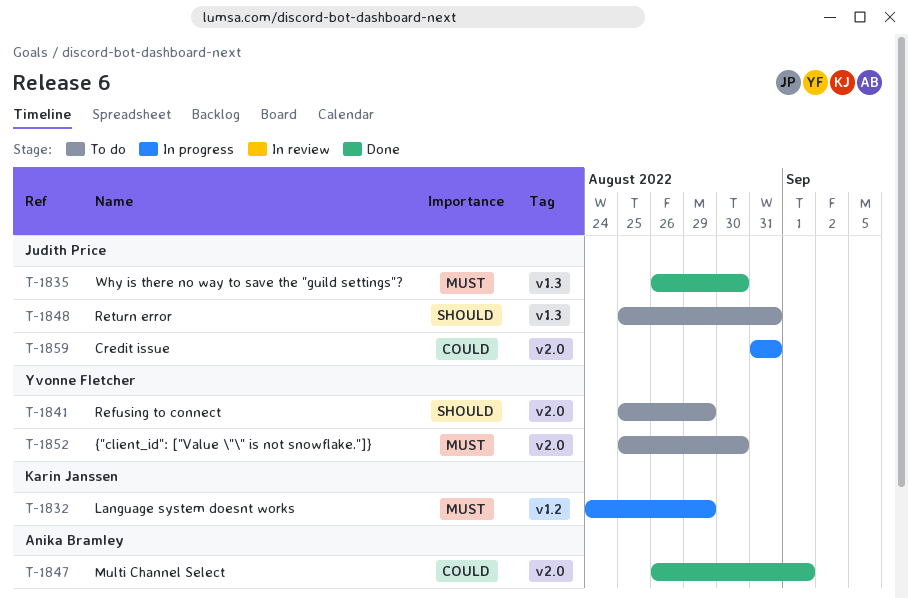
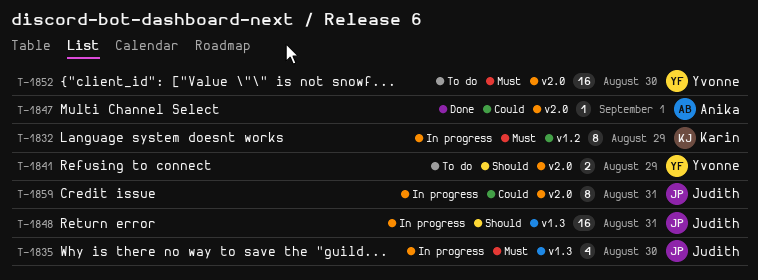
T-1835, status: Done -> In progress
T-1848, status: To do -> In progress

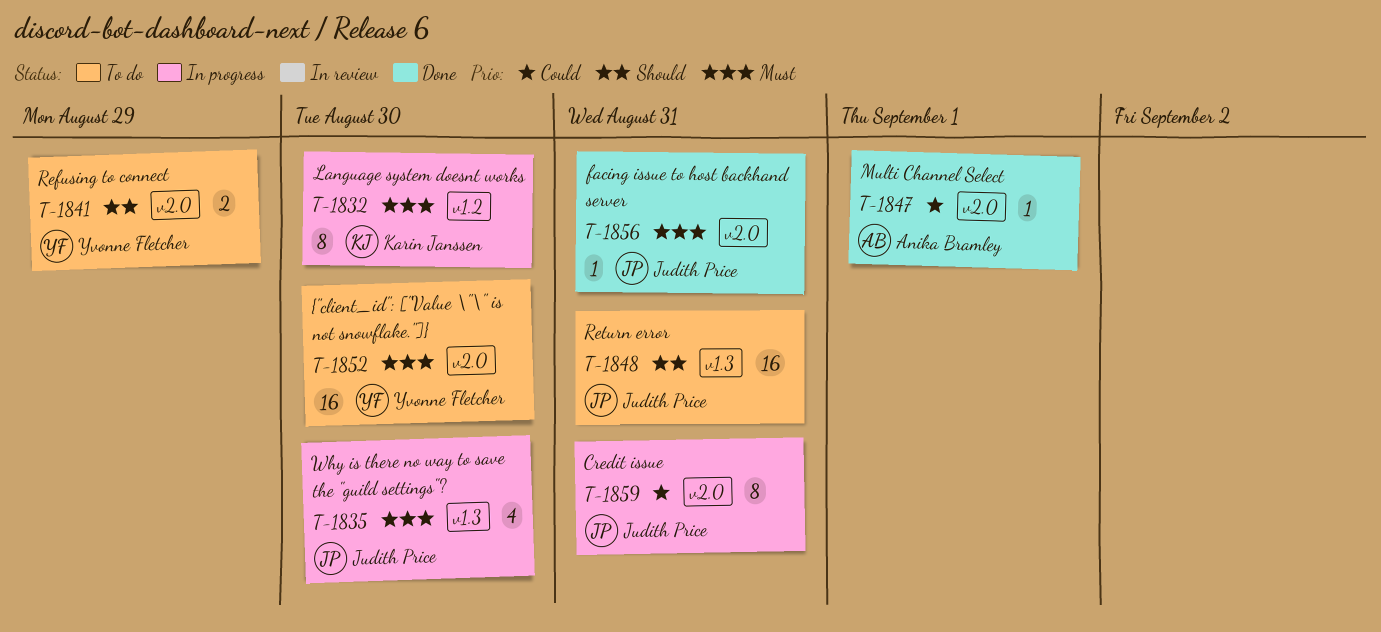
T-1832, due: Aug 29 -> Aug 30
T-1848, status: In progress -> To do
T-1856: none -> present

